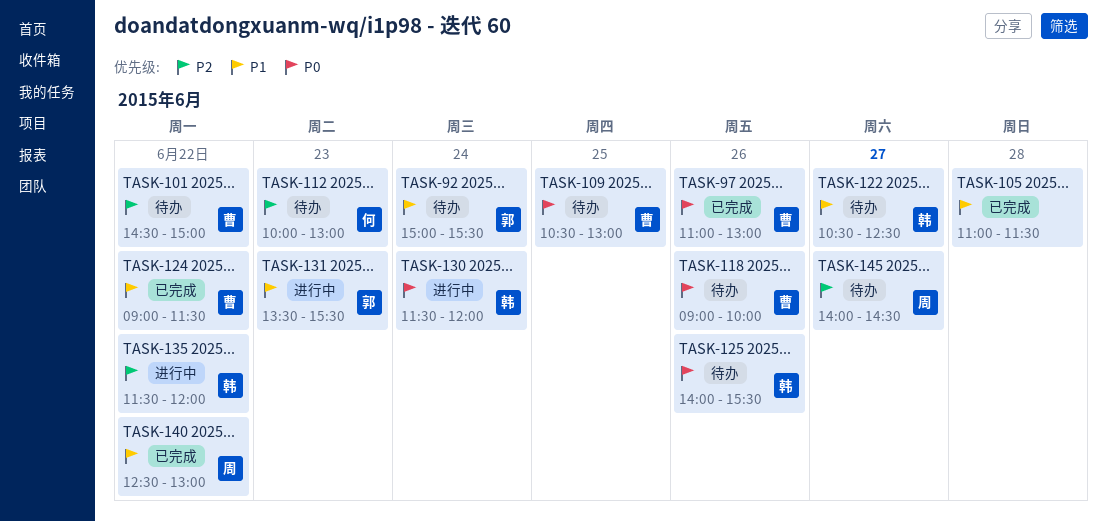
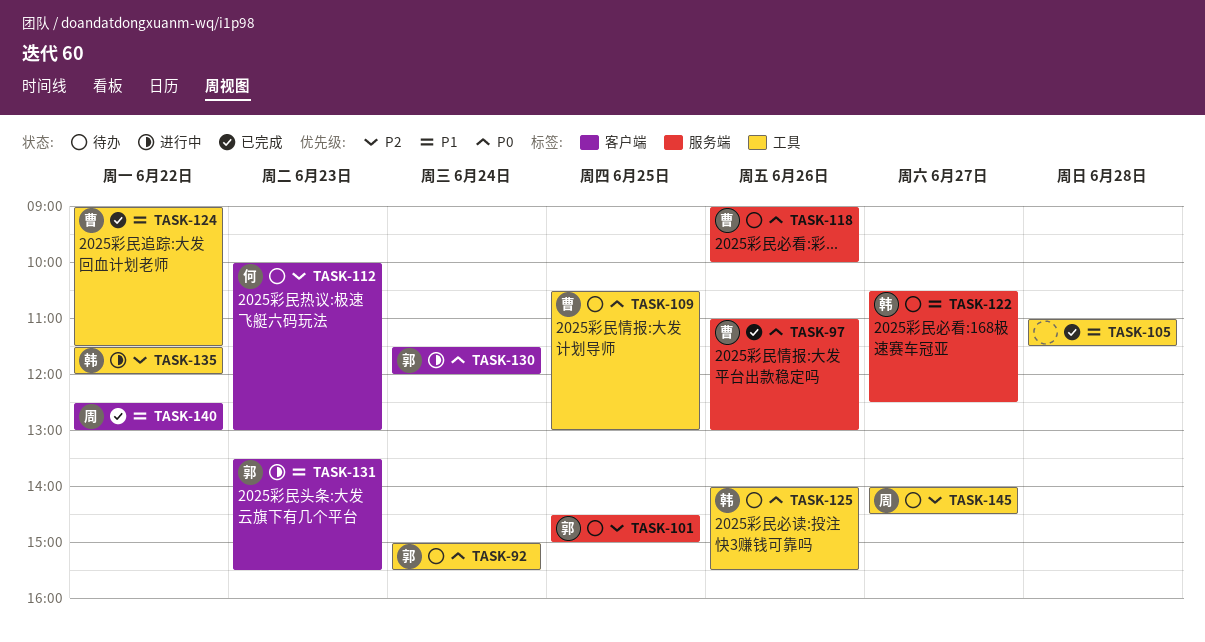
TASK-92, priority: P1 -> P0
TASK-101, owner: 曹 -> 郭
TASK-101, day: Jun 22 -> Jun 25
TASK-130, owner: 韩 -> 郭

